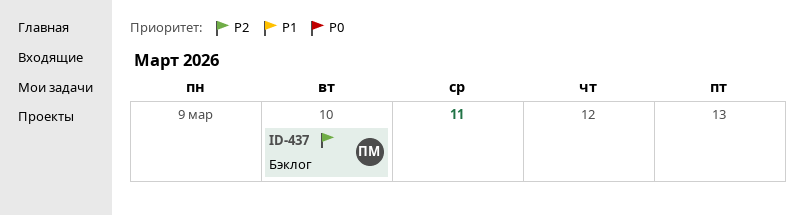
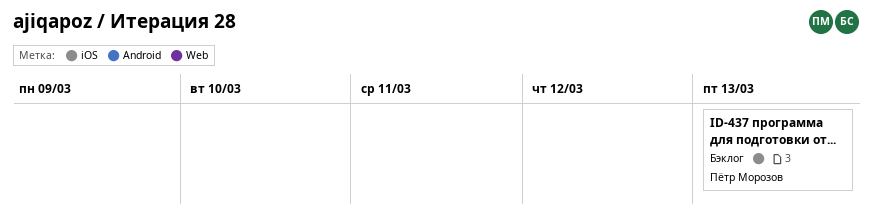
ID-437, due: Mar 10 -> Mar 13

